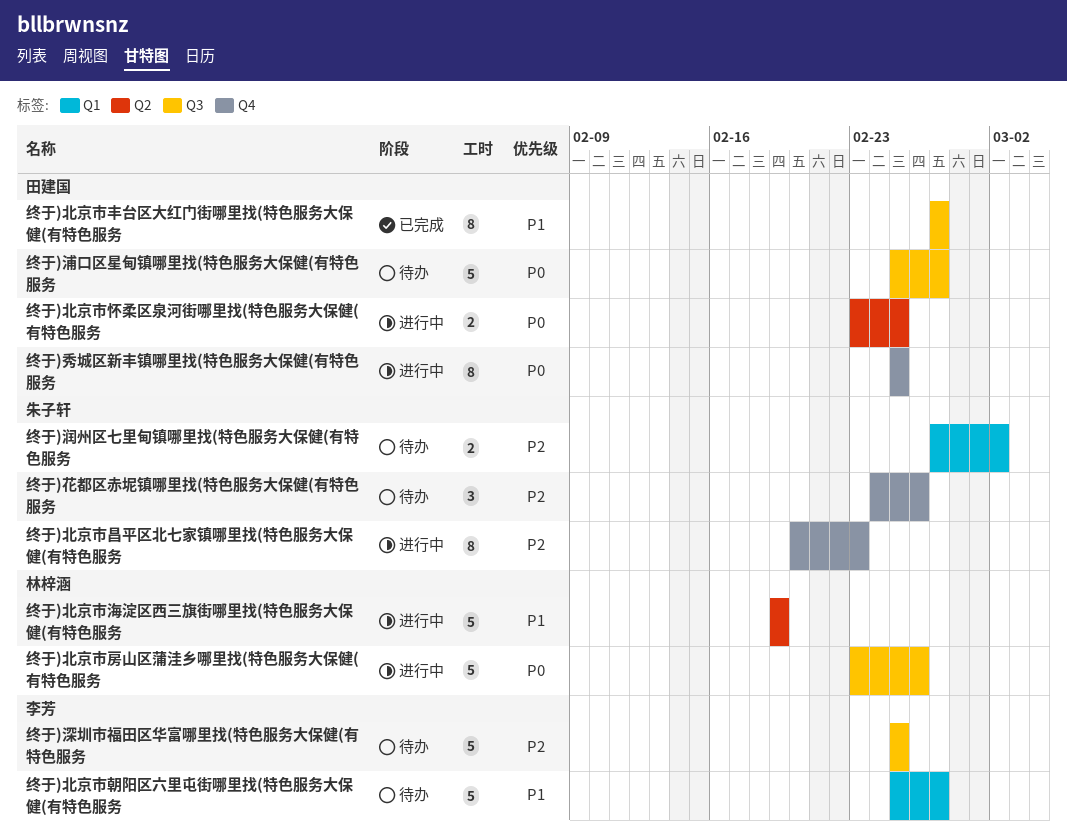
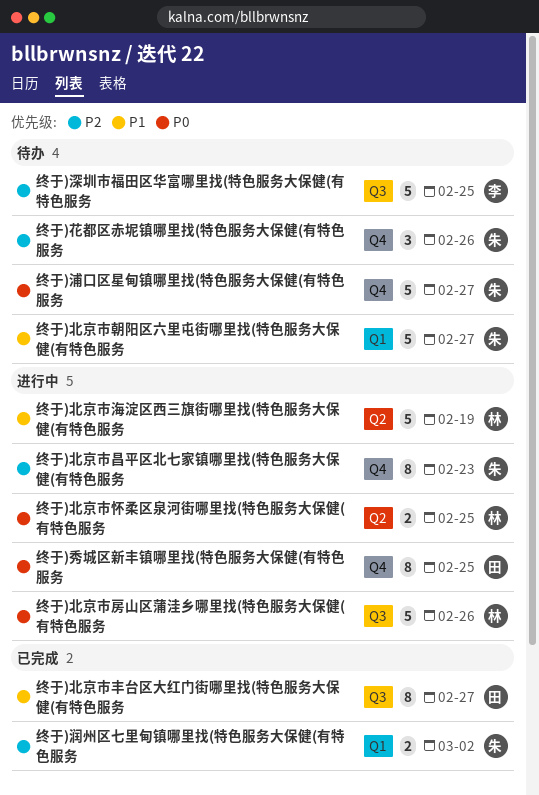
终于)北京市怀柔区泉河街哪里找(特色服务大保健(有特色服务, owner: 田建国 -> 林梓涵
终于)北京市朝阳区六里屯街哪里找(特色服务大保健(有特色服务, owner: 李芳 -> 朱子轩
终于)浦口区星甸镇哪里找(特色服务大保健(有特色服务, owner: 田建国 -> 朱子轩
终于)浦口区星甸镇哪里找(特色服务大保健(有特色服务, label: Q3 -> Q4
终于)润州区七里甸镇哪里找(特色服务大保健(有特色服务, status: 待办 -> 已完成

